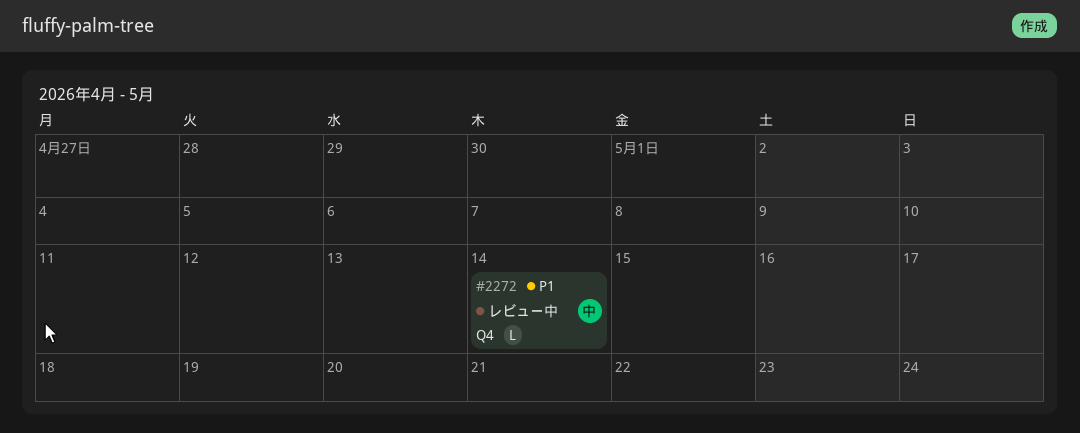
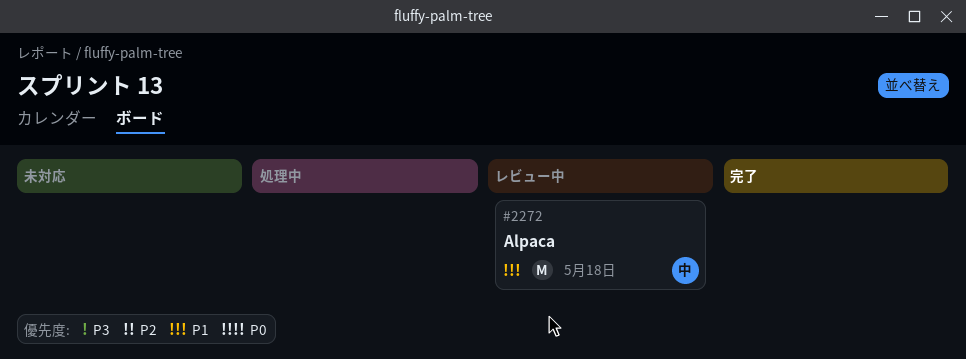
#2272, estimate: L -> M
#2272, due: May 14 -> May 18

